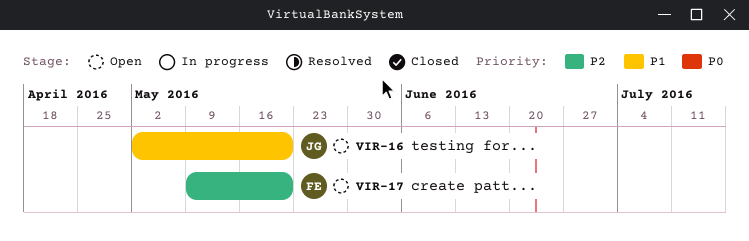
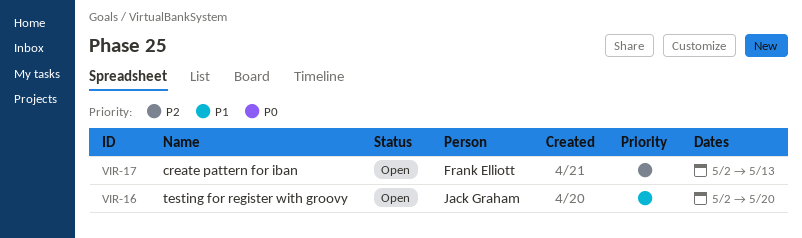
VIR-17, start: May 9 -> May 2
VIR-17, due: May 20 -> May 13

